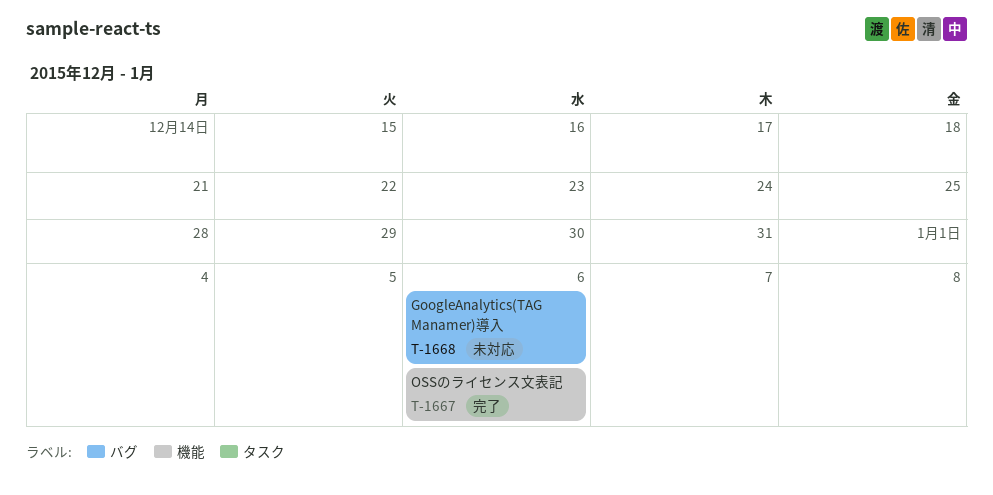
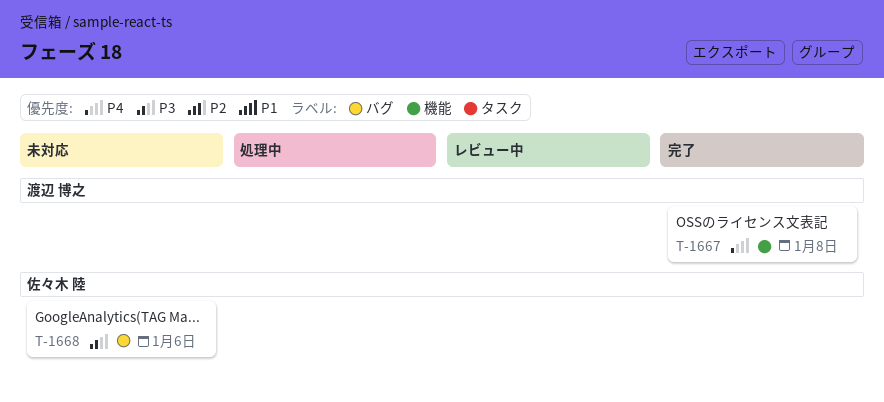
T-1667, due: Jan 6 -> Jan 8

